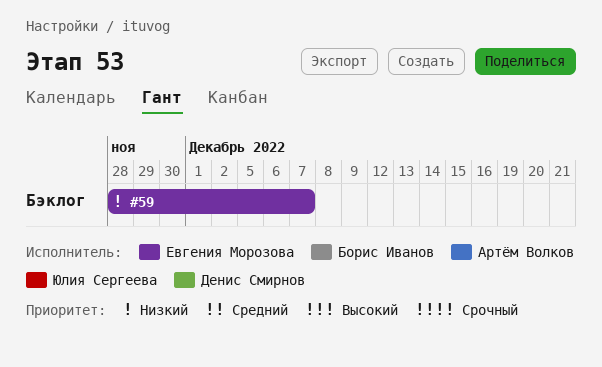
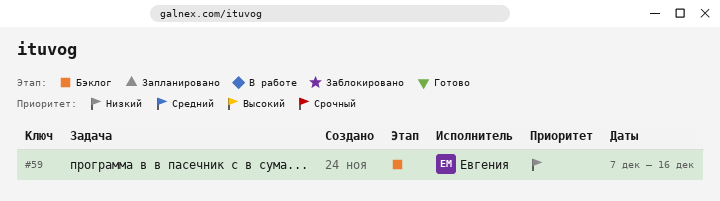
#59, start: Nov 28 -> Dec 7
#59, due: Dec 7 -> Dec 16

